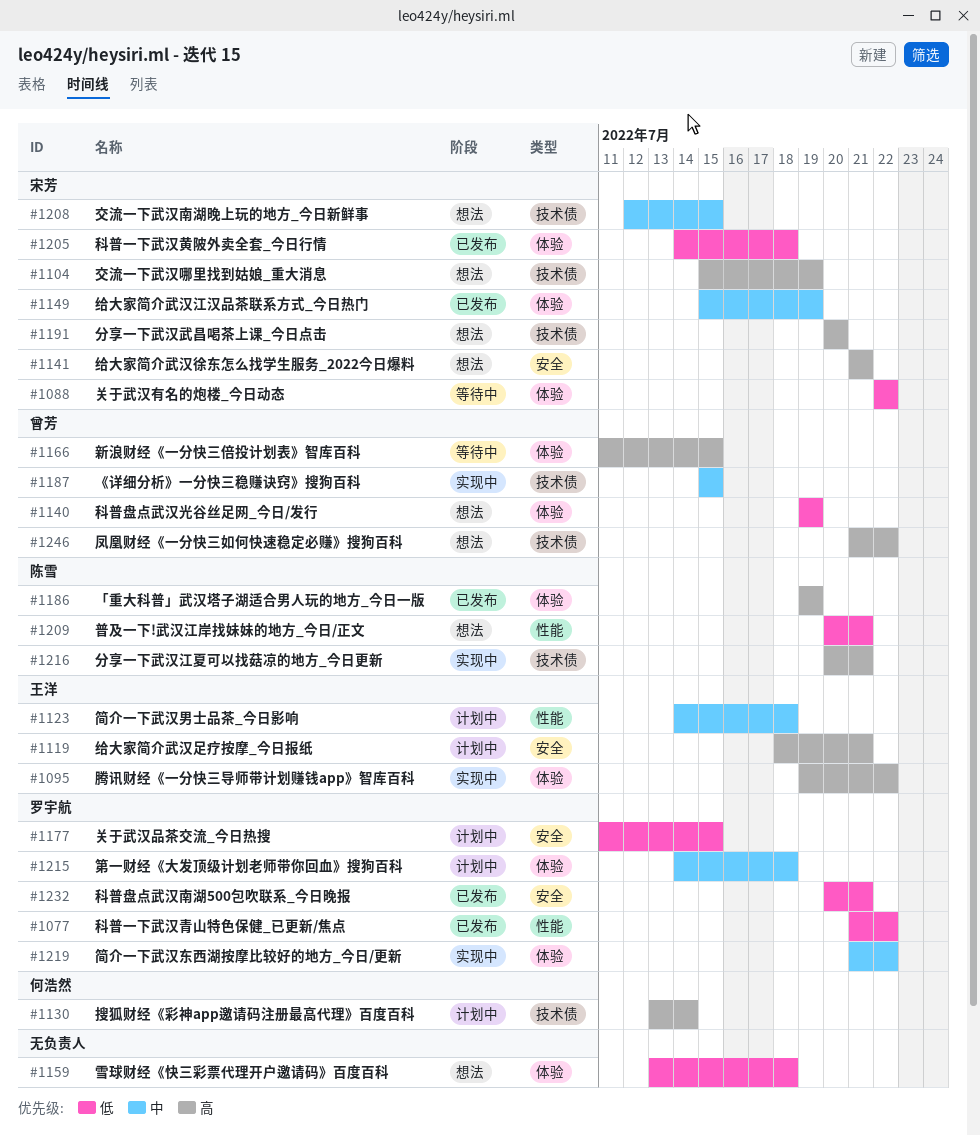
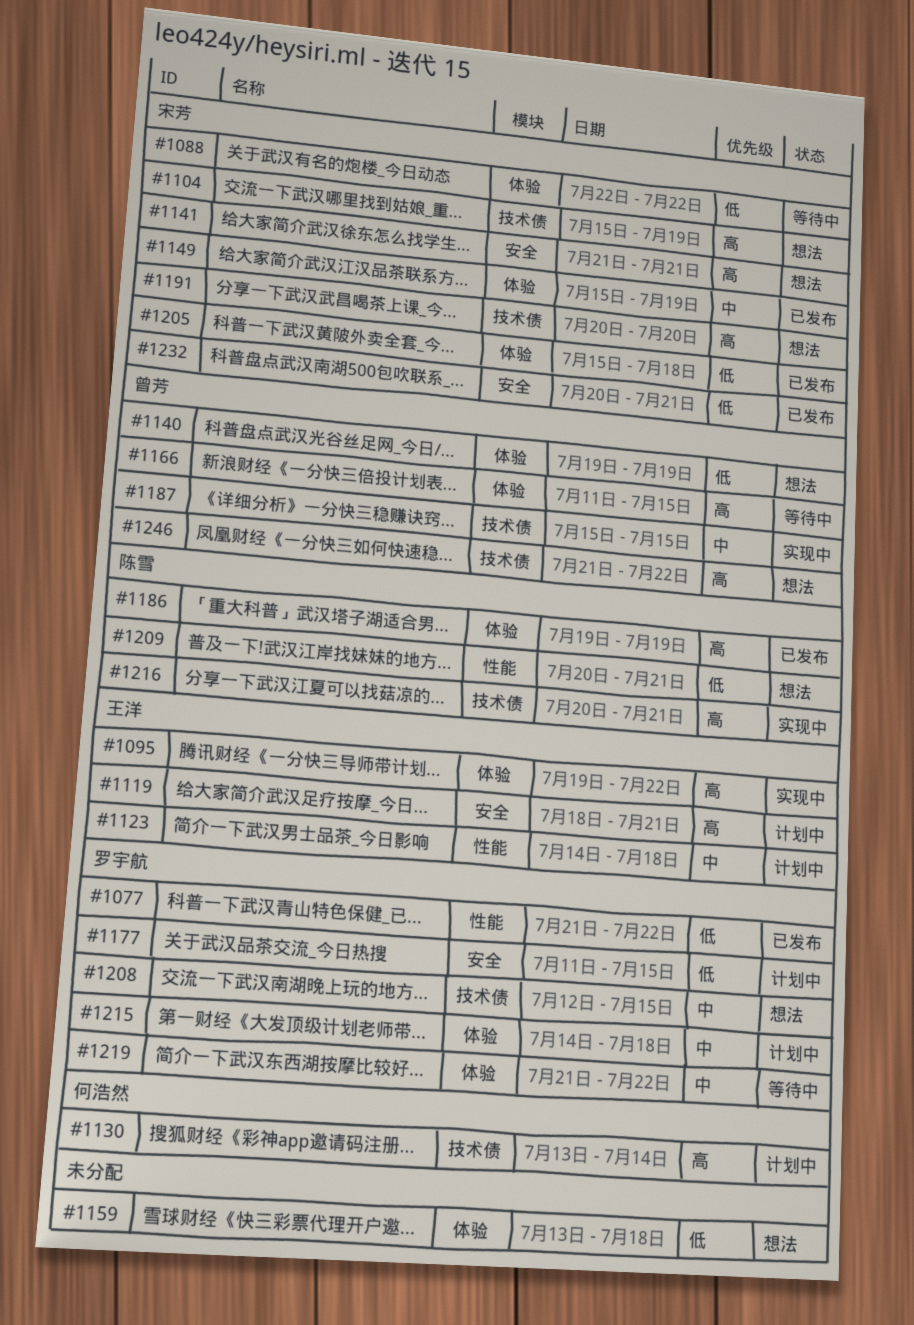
#1205, start: Jul 14 -> Jul 15
#1208, owner: 宋芳 -> 罗宇航
#1219, status: 实现中 -> 等待中
#1232, owner: 罗宇航 -> 宋芳

